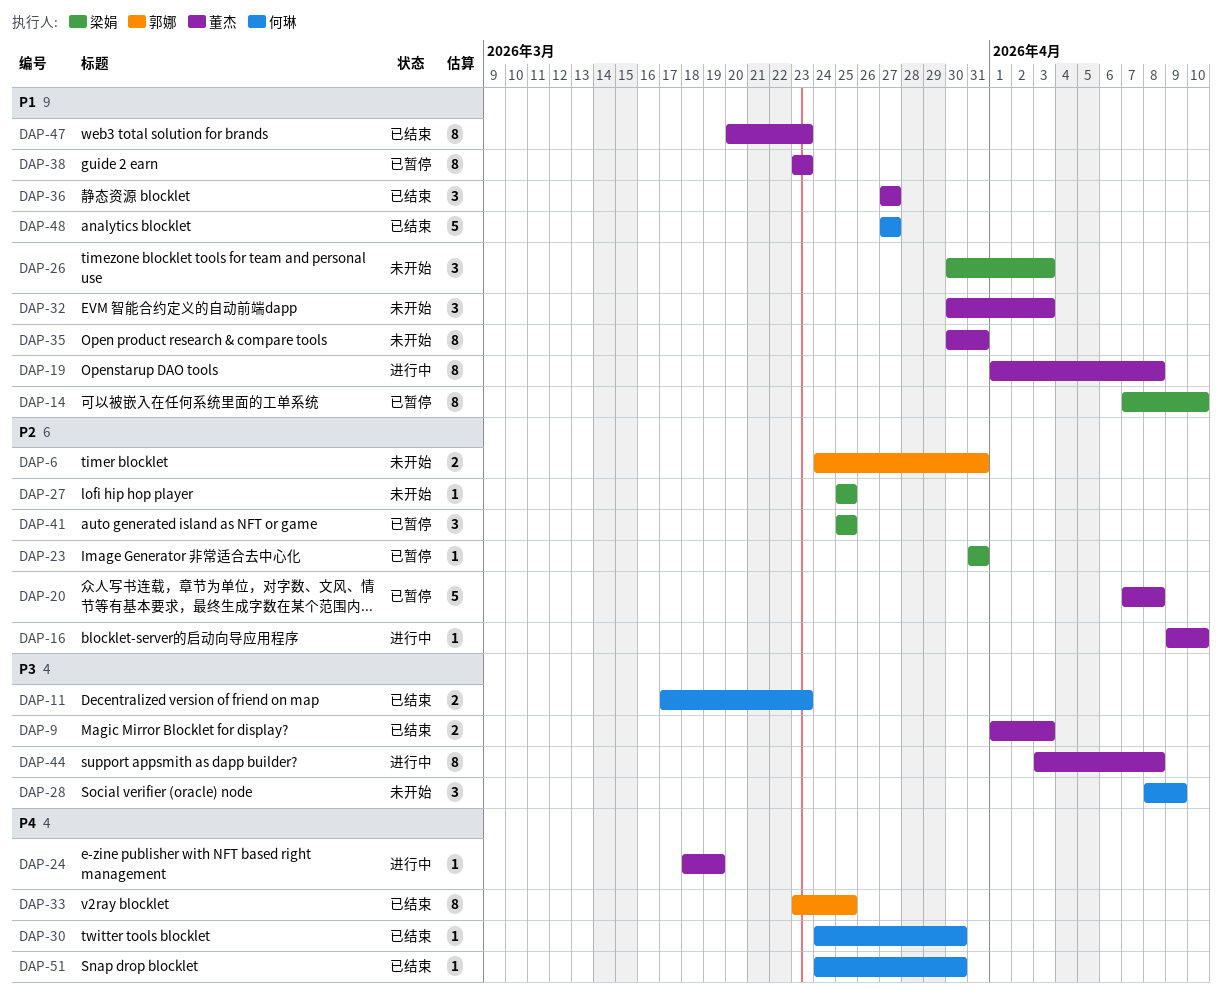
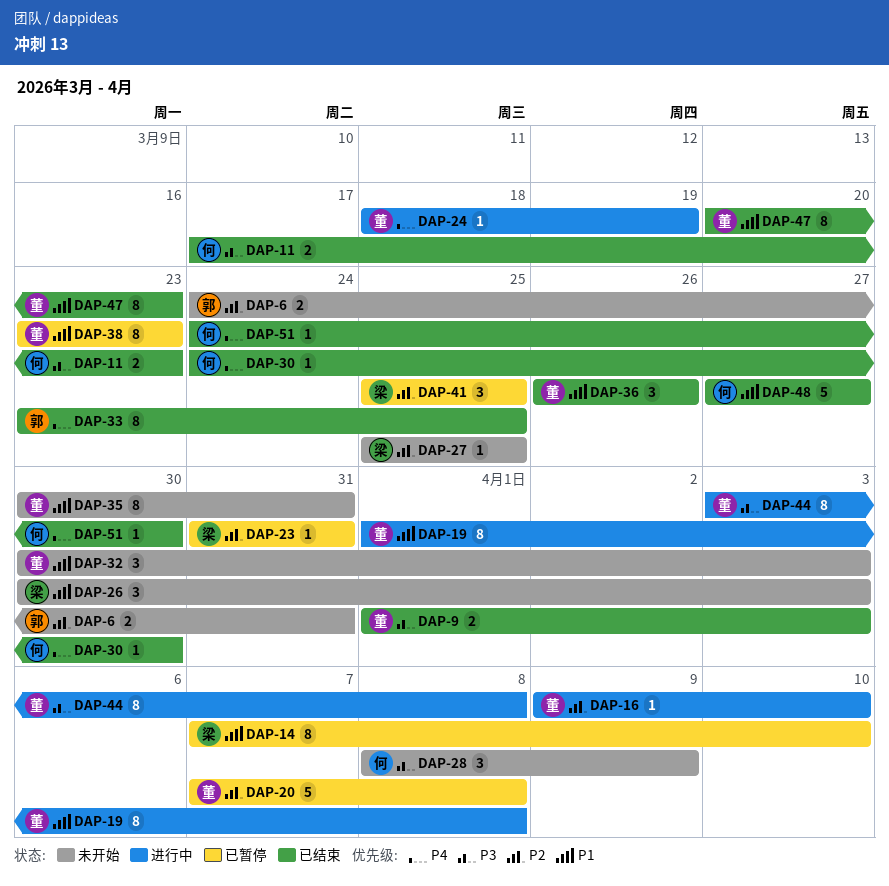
DAP-36, start: Mar 27 -> Mar 26
DAP-36, due: Mar 27 -> Mar 26

